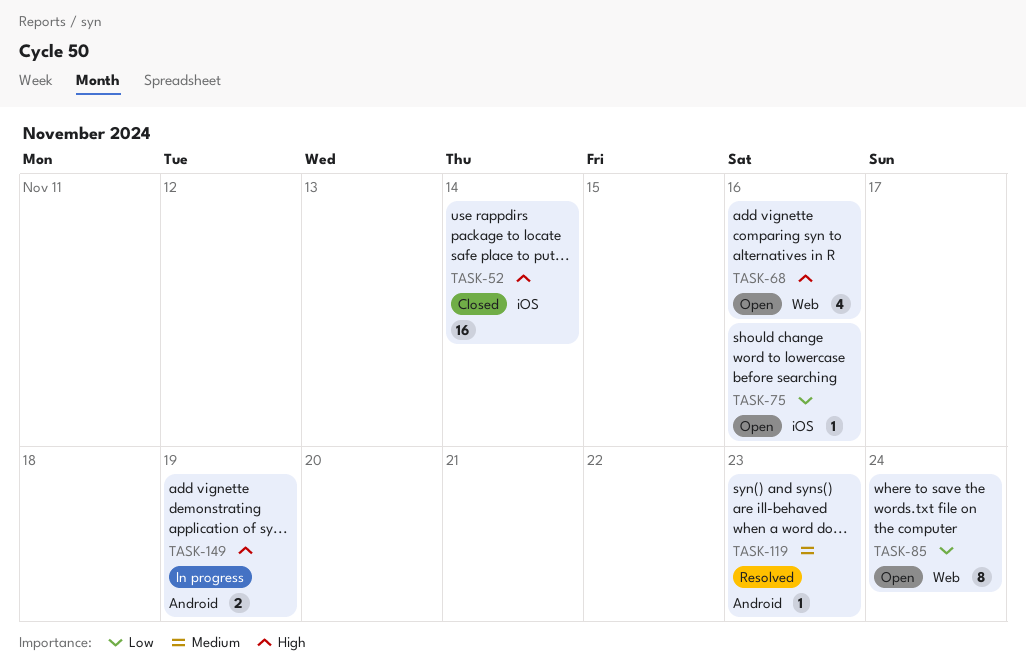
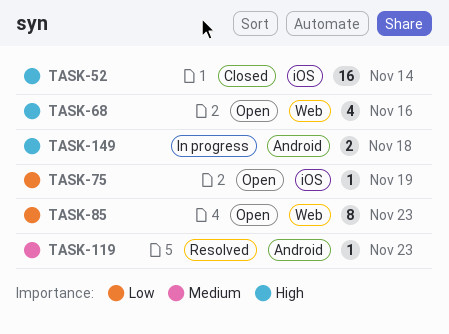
TASK-75, due: Nov 16 -> Nov 19
TASK-85, due: Nov 24 -> Nov 23
TASK-149, due: Nov 19 -> Nov 18

